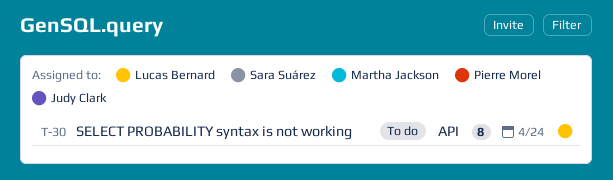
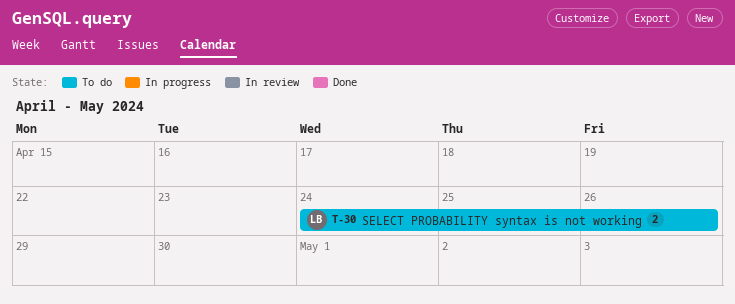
T-30, estimate: 8 -> 2
T-30, due: Apr 24 -> Apr 26

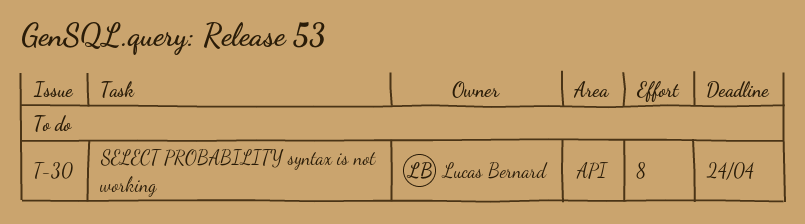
T-30, estimate: 2 -> 8
T-30, due: Apr 26 -> Apr 24

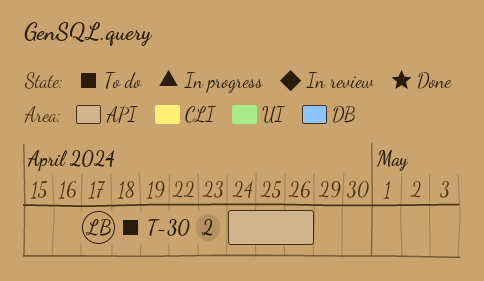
T-30, estimate: 8 -> 2
T-30, due: Apr 24 -> Apr 26

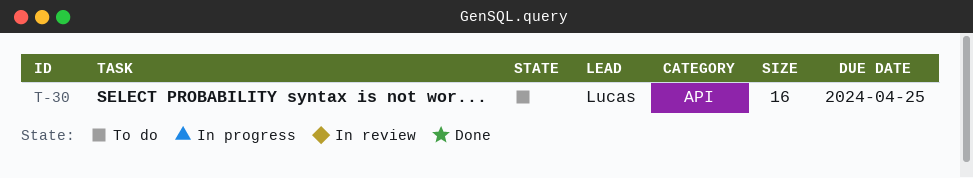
T-30, estimate: 2 -> 16
T-30, due: Apr 26 -> Apr 25

